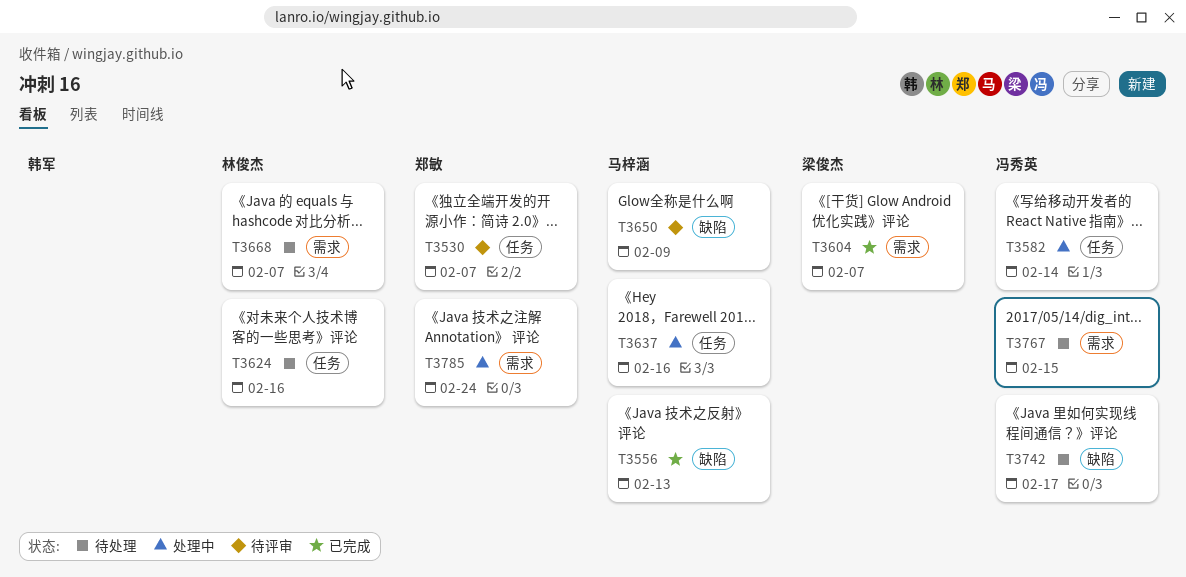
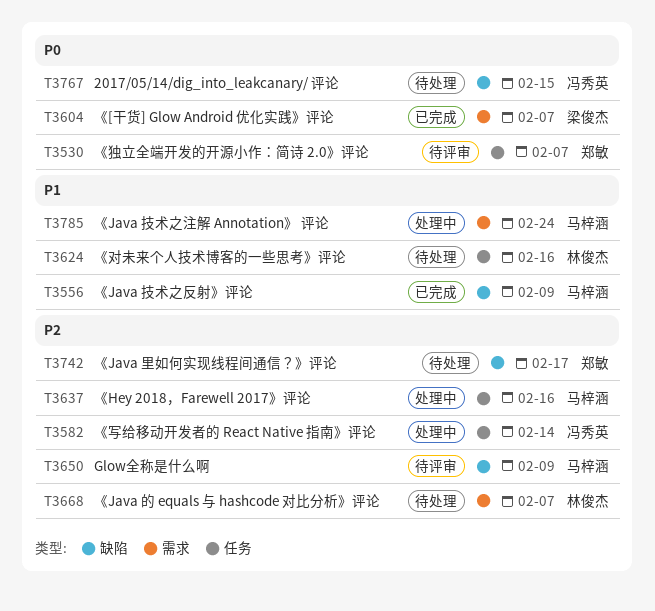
T3556, due: Feb 13 -> Feb 9
T3742, owner: 冯秀英 -> 郑敏
T3767, label: 需求 -> 缺陷
T3785, owner: 郑敏 -> 马梓涵

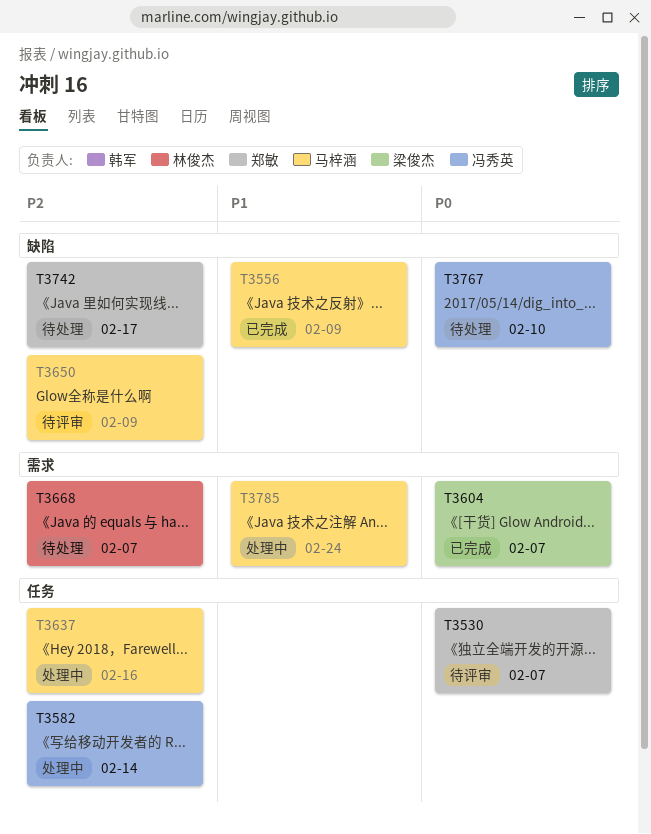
T3624: present -> none
T3767, due: Feb 15 -> Feb 10

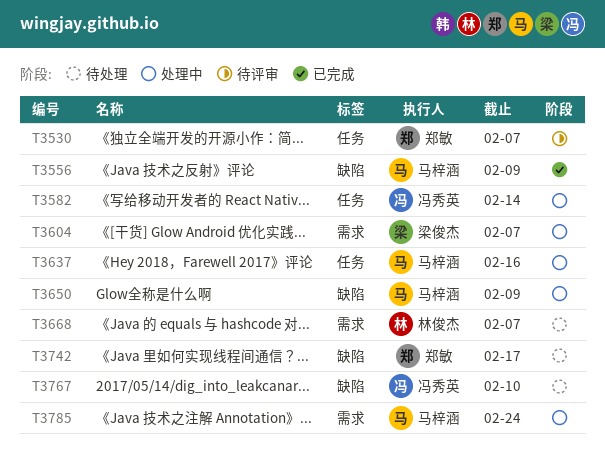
T3604, status: 已完成 -> 处理中
T3650, status: 待评审 -> 处理中

